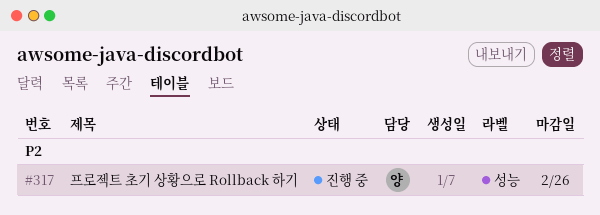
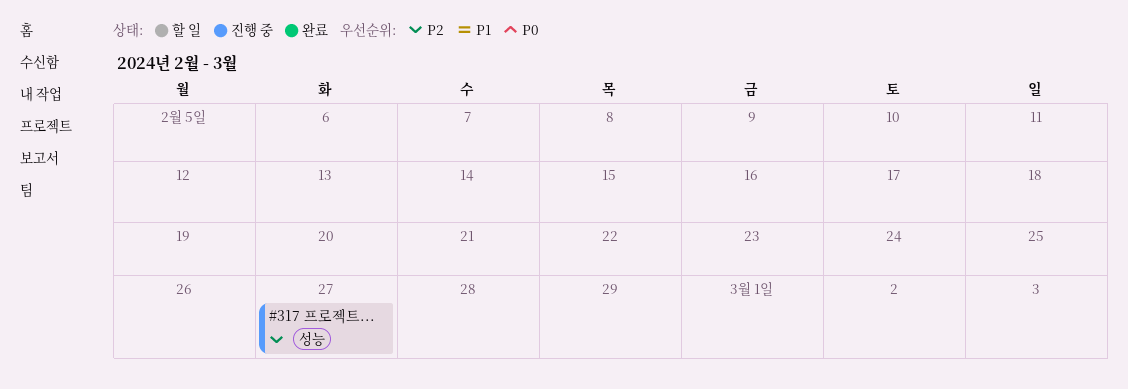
#317, due: Feb 26 -> Feb 27

